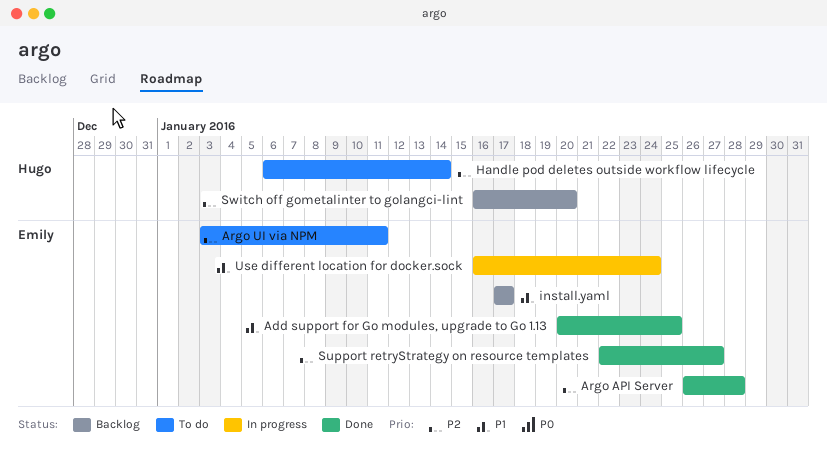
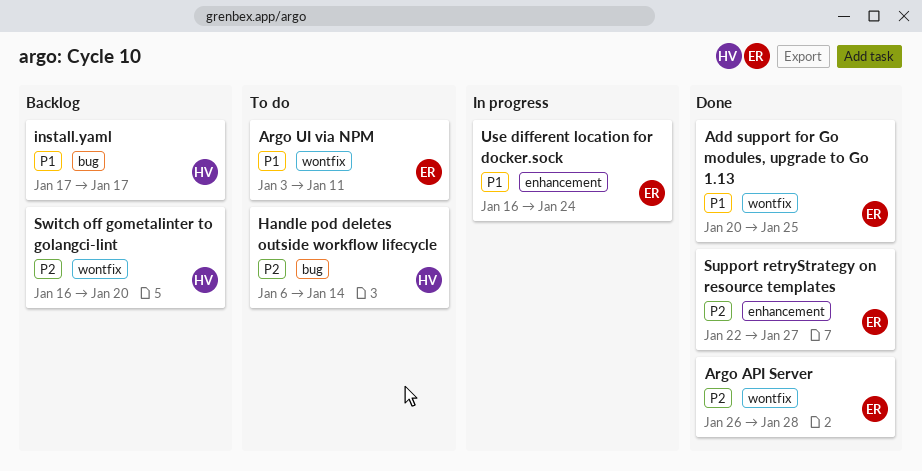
Argo UI via NPM, priority: P2 -> P1
install.yaml, owner: Emily -> Hugo

